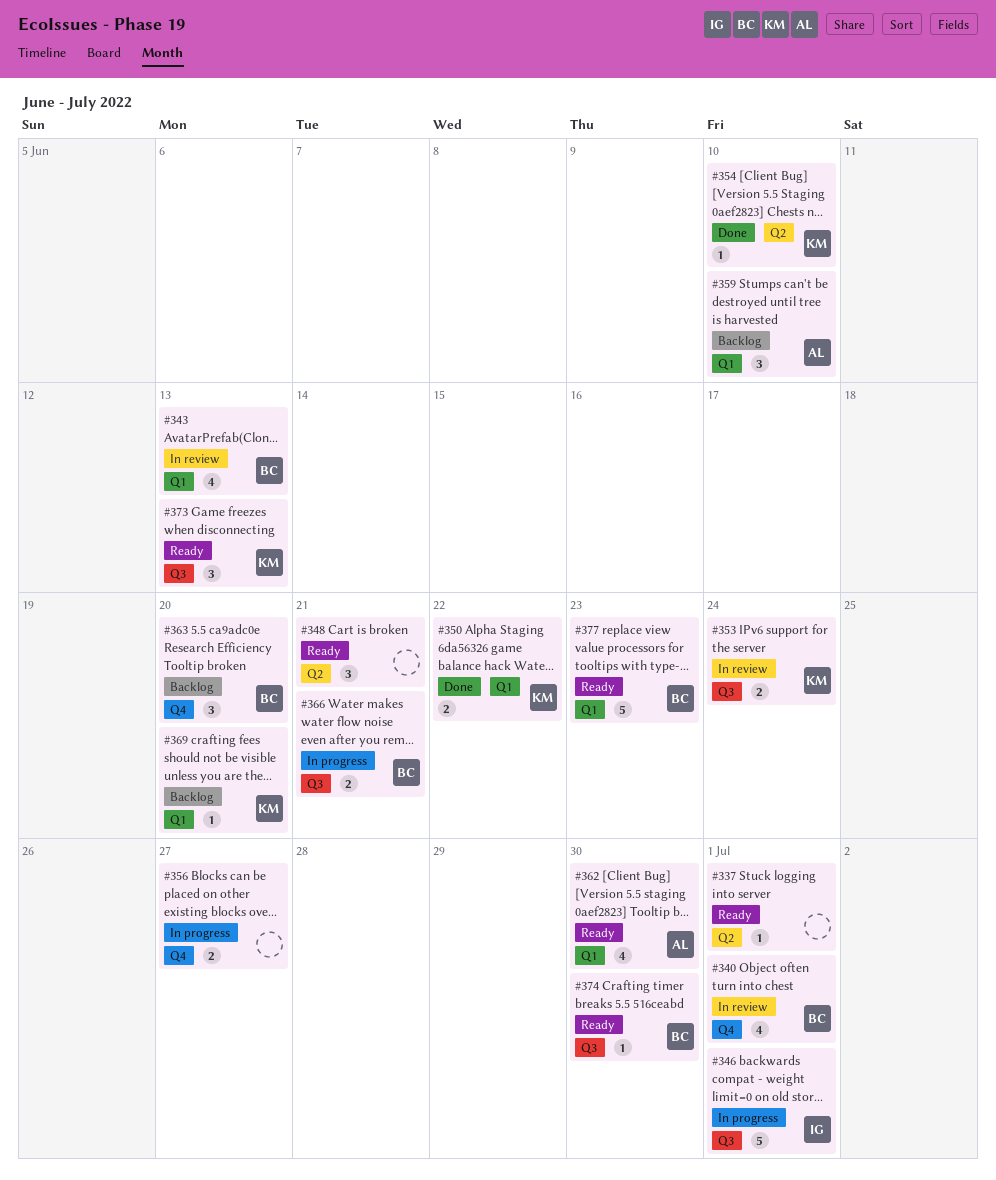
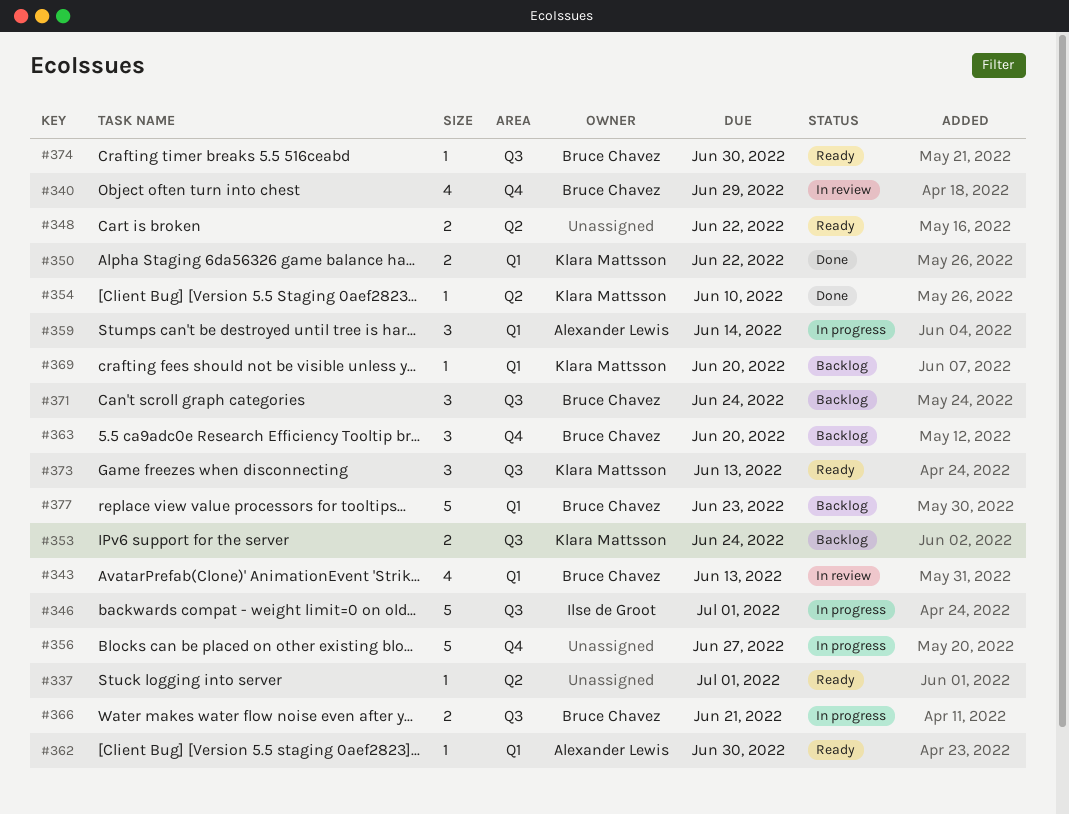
#340, due: Jul 1 -> Jun 29
#348, estimate: 3 -> 2
#348, due: Jun 21 -> Jun 22
#353, status: In review -> Backlog
#356, estimate: 2 -> 5
#359, status: Backlog -> In progress
#359, due: Jun 10 -> Jun 14
#362, estimate: 4 -> 1
#371: none -> present
#377, status: Ready -> Backlog

